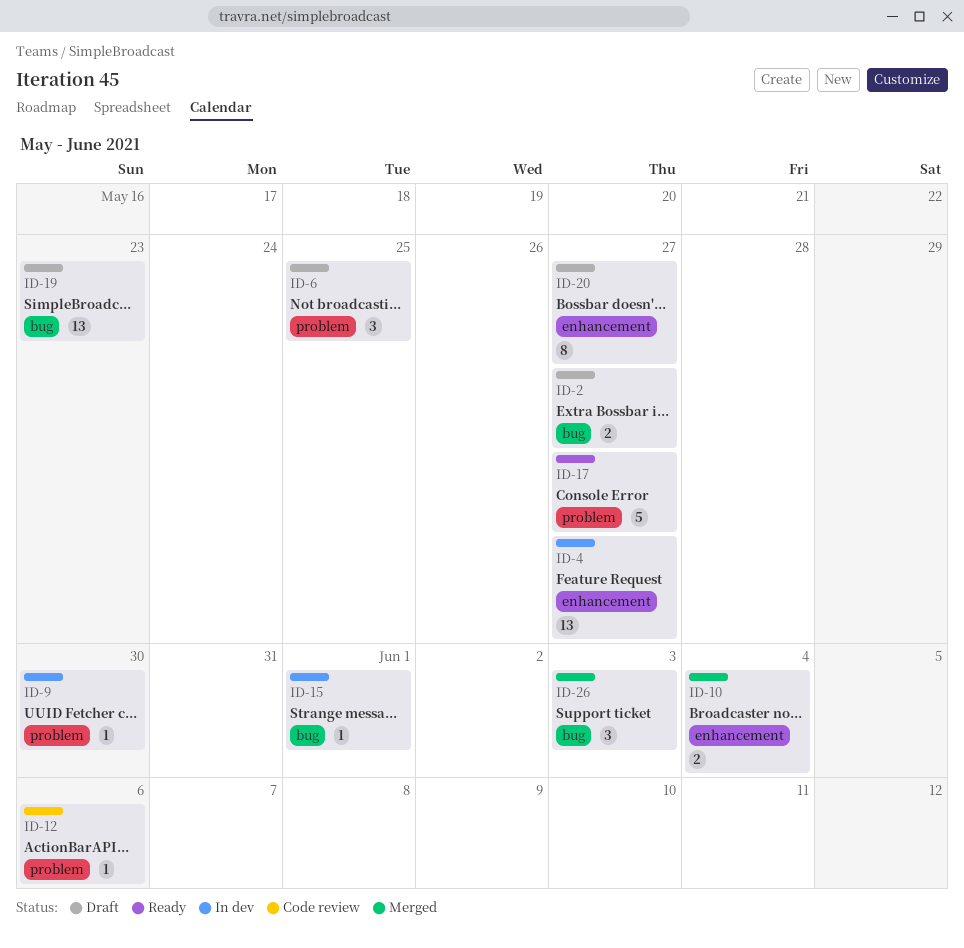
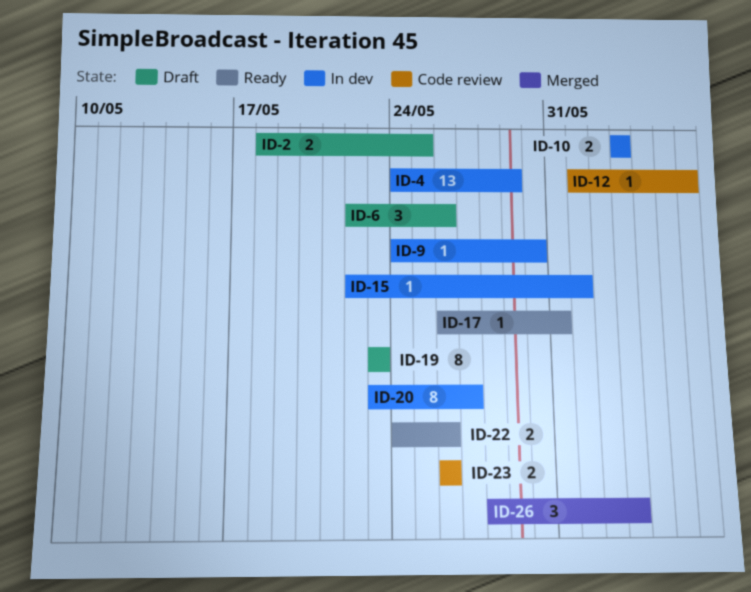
ID-2, due: May 27 -> May 25
ID-4, due: May 27 -> May 29
ID-6, due: May 25 -> May 26
ID-10, status: Merged -> In dev
ID-10, due: Jun 4 -> Jun 3
ID-17, estimate: 5 -> 1
ID-17, due: May 27 -> May 31
ID-19, estimate: 13 -> 8
ID-20, status: Draft -> In dev
ID-22: none -> present
ID-23: none -> present

